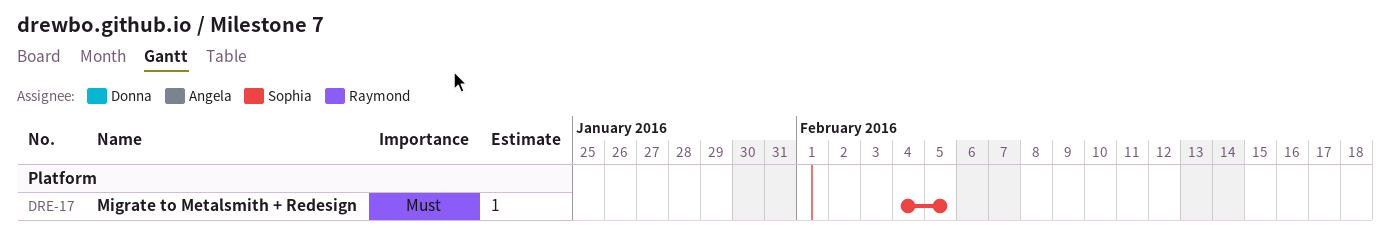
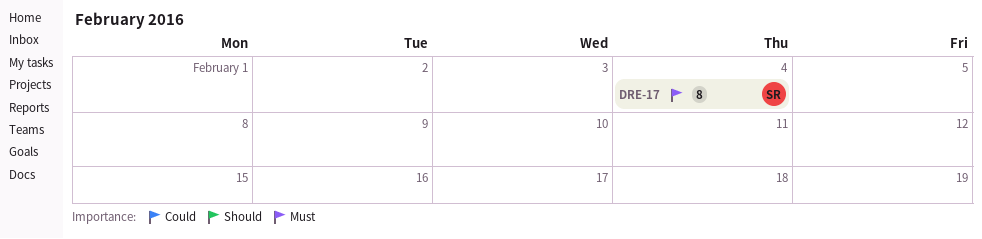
DRE-17, estimate: 1 -> 8
DRE-17, due: Feb 5 -> Feb 4

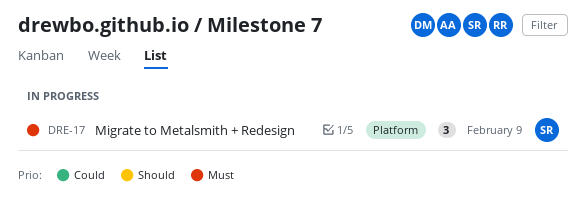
DRE-17, estimate: 8 -> 3
DRE-17, due: Feb 4 -> Feb 9

